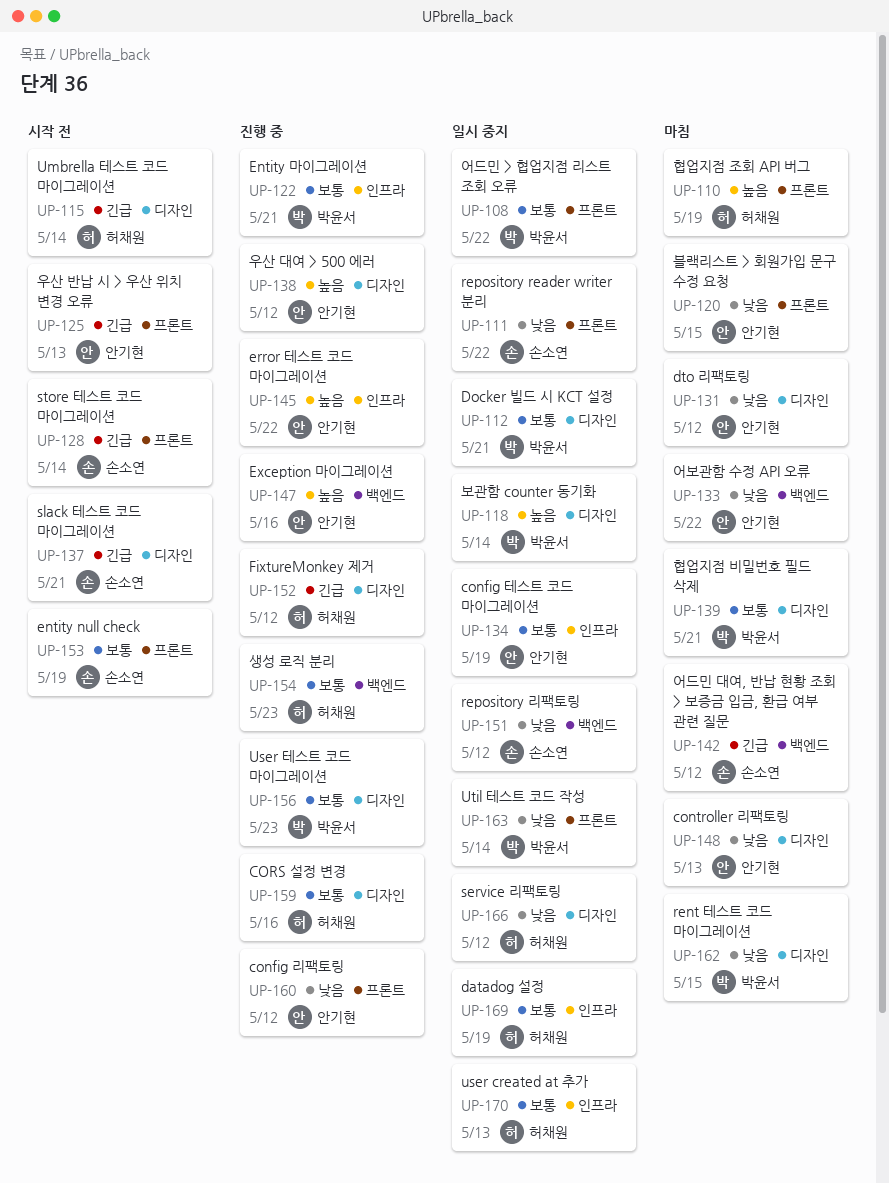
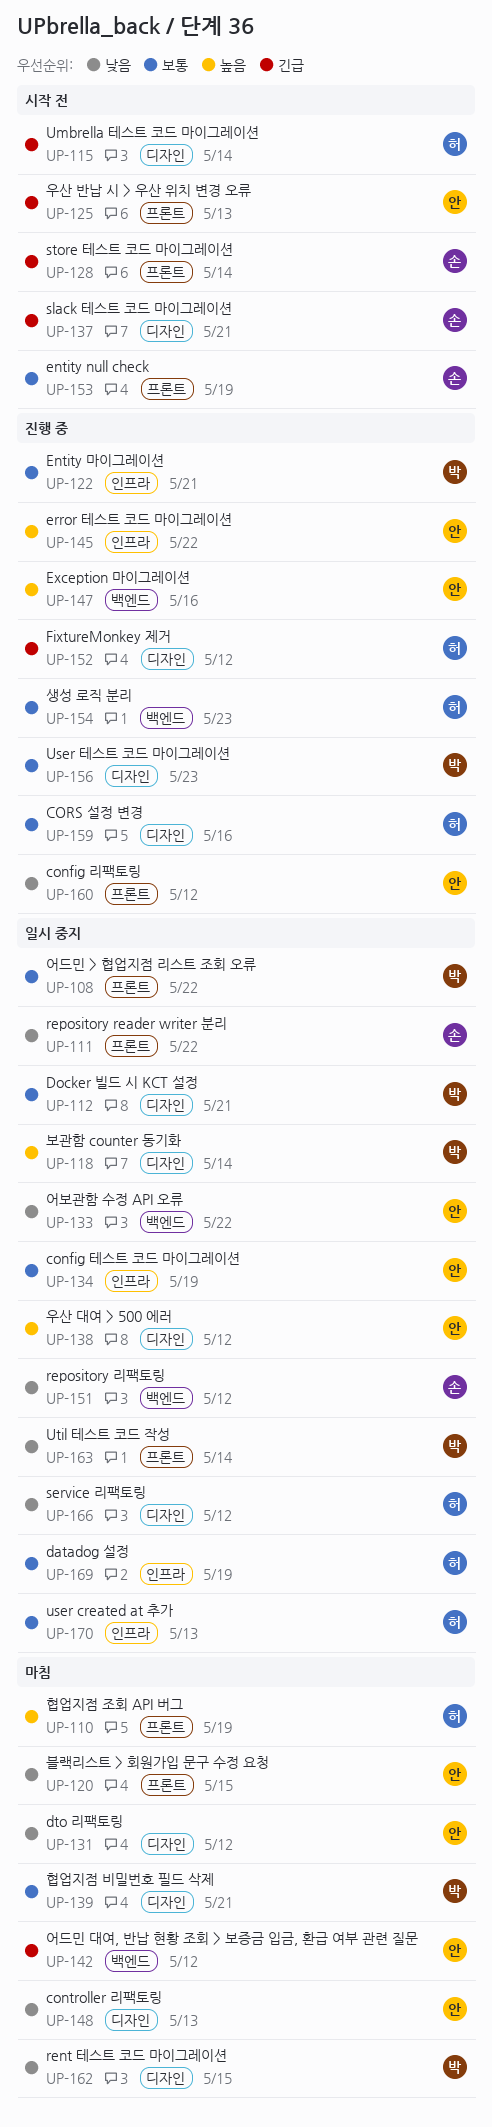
UP-133, status: 마침 -> 일시 중지
UP-138, status: 진행 중 -> 일시 중지
UP-142, owner: 손소연 -> 안기현

